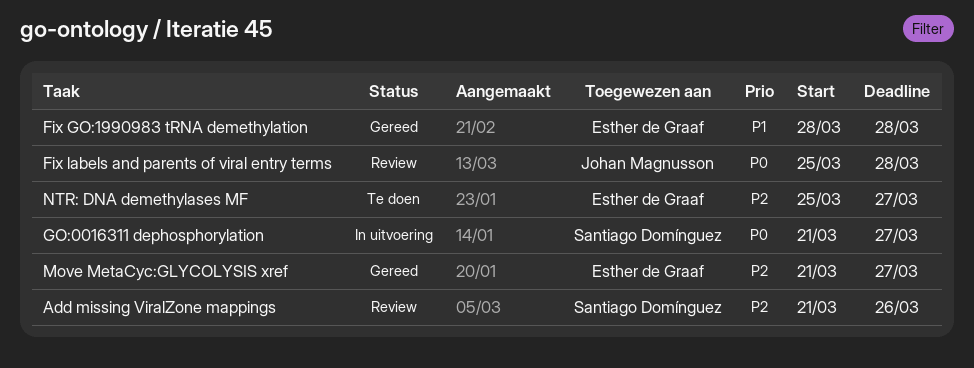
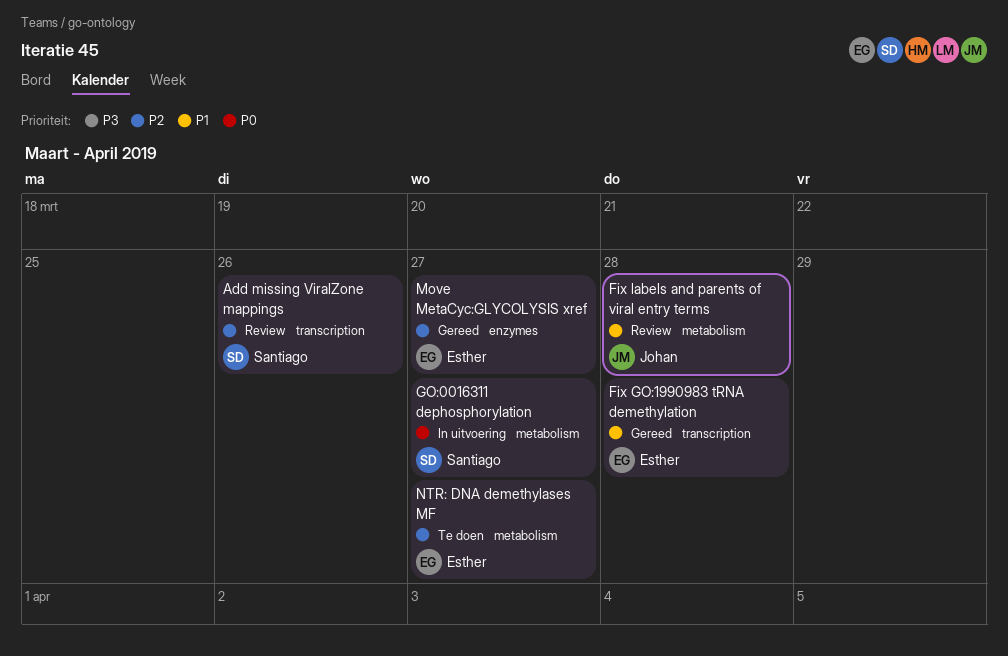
Fix labels and parents of viral entry terms, priority: P0 -> P1

